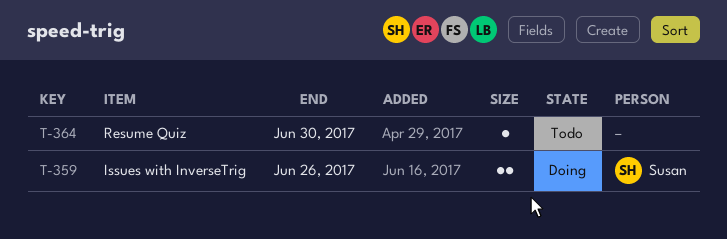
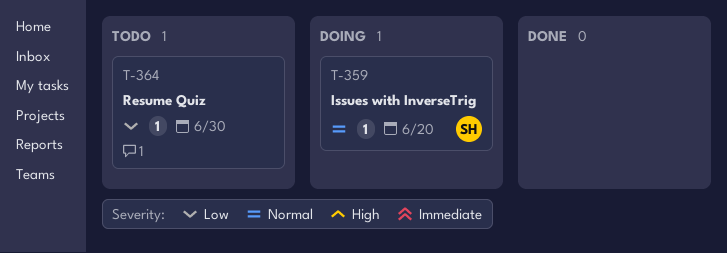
T-359, estimate: 2 -> 1
T-359, due: Jun 26 -> Jun 20

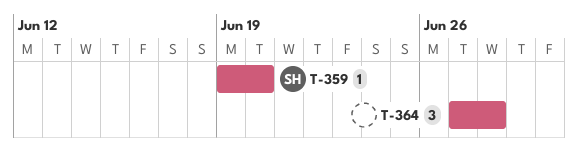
T-364, estimate: 1 -> 3
T-364, due: Jun 30 -> Jun 28

